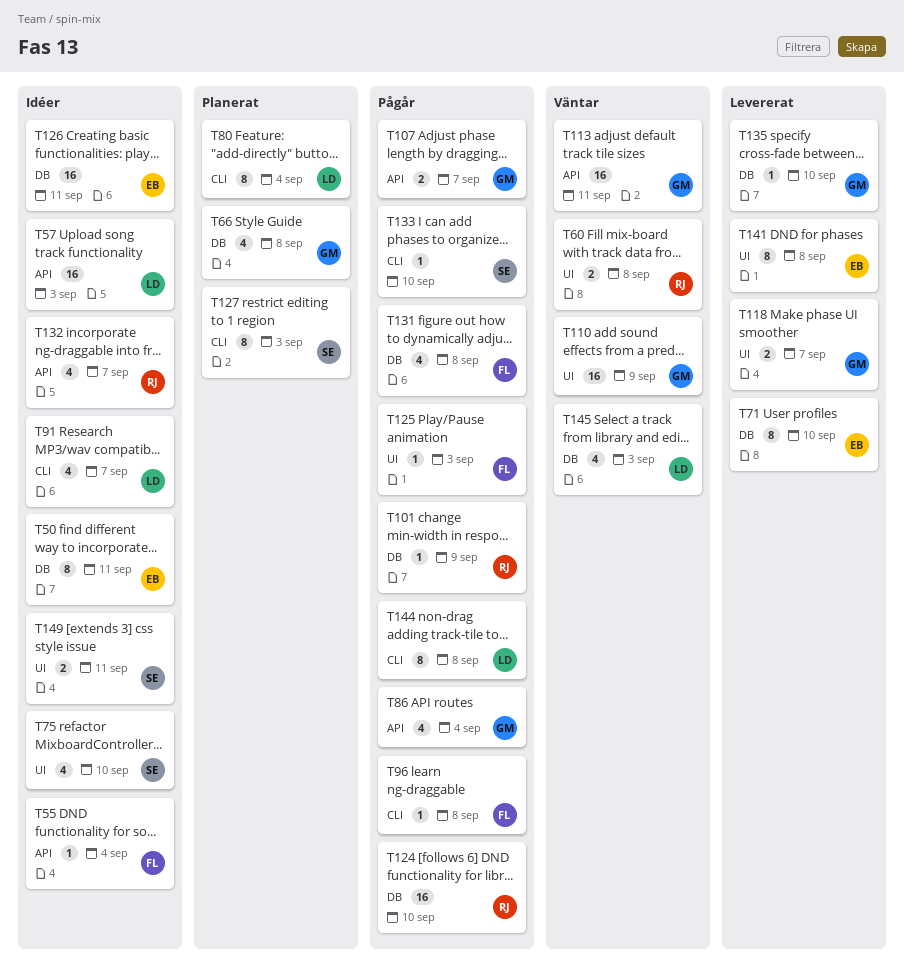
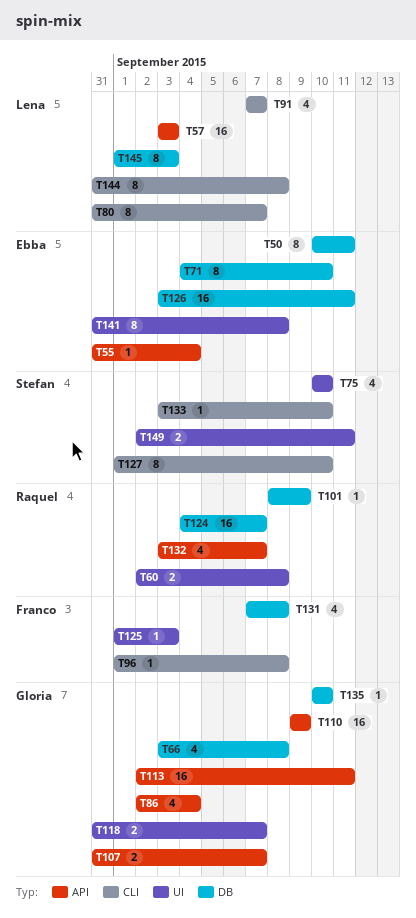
T55, owner: Franco -> Ebba
T80, due: Sep 4 -> Sep 7
T110, label: UI -> API
T124, due: Sep 10 -> Sep 7
T127, due: Sep 3 -> Sep 10
T145, estimate: 4 -> 8

